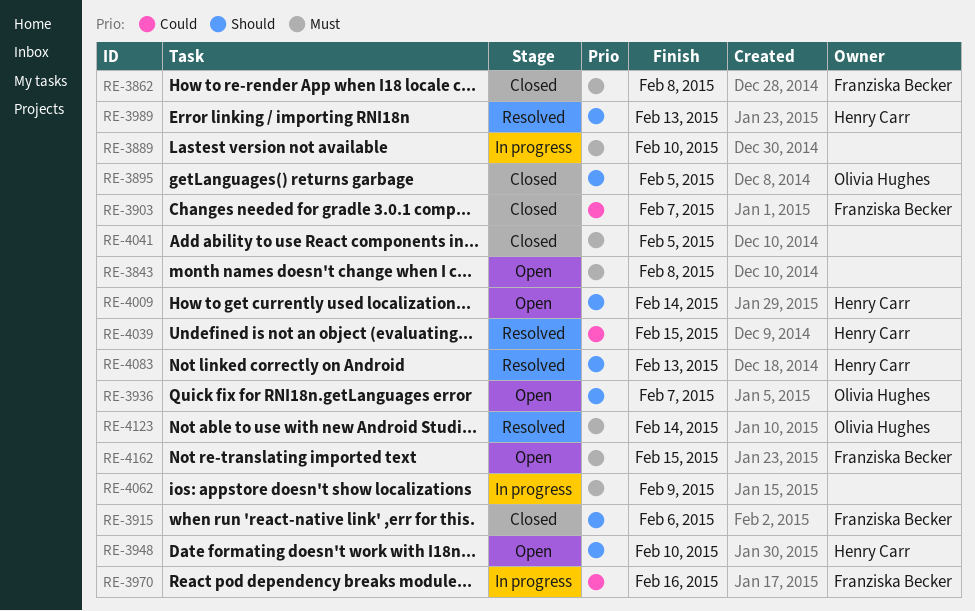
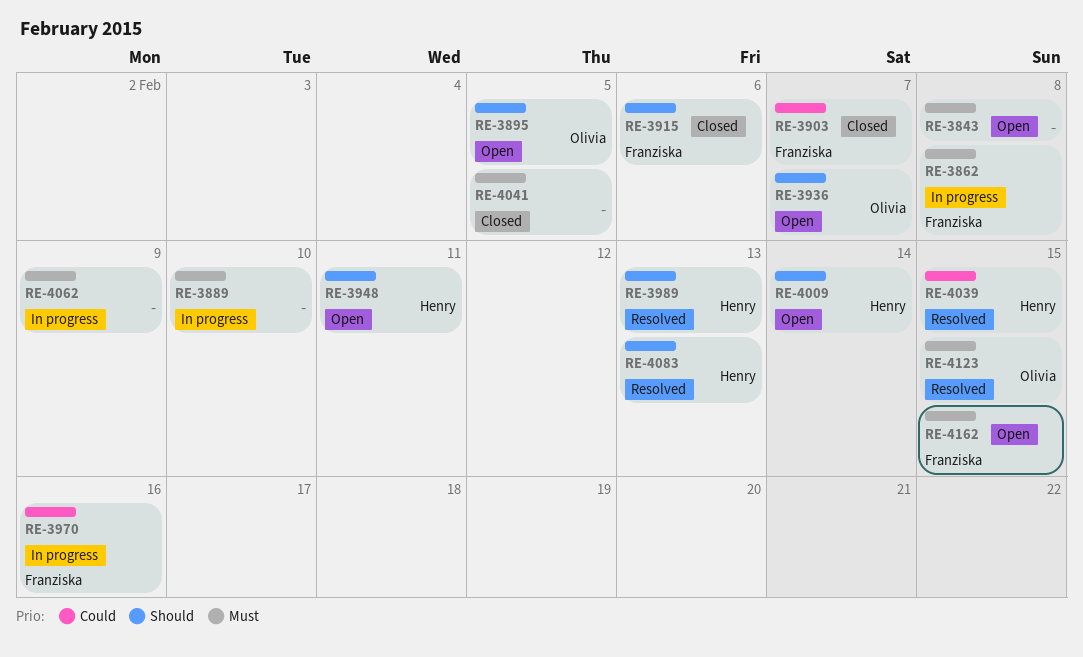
RE-3862, status: Closed -> In progress
RE-3895, status: Closed -> Open
RE-3948, due: Feb 10 -> Feb 11
RE-4123, due: Feb 14 -> Feb 15

